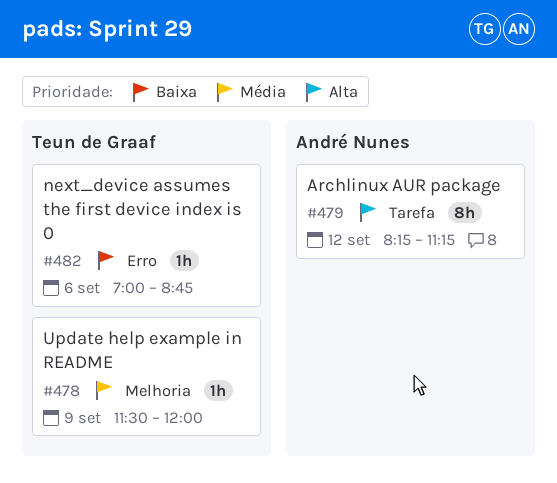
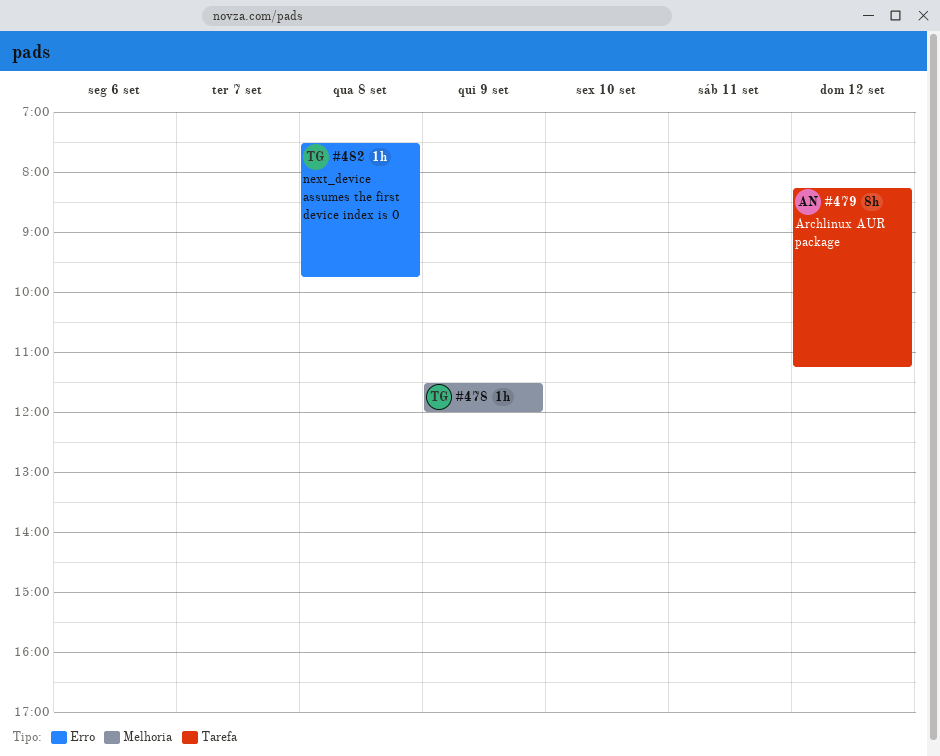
#482, day: Sep 6 -> Sep 8
#482, begins: 07:00 -> 07:30
#482, ends: 08:45 -> 09:45

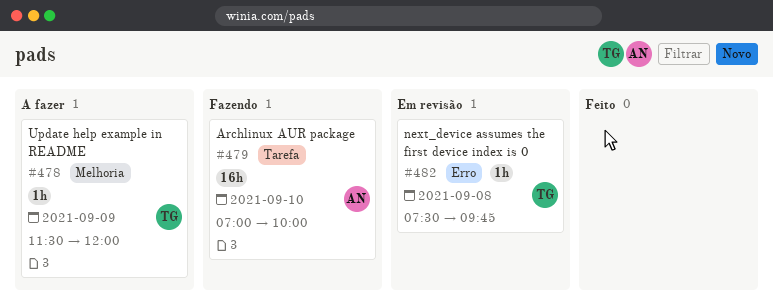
#479, estimate: 8h -> 16h
#479, day: Sep 12 -> Sep 10
#479, begins: 08:15 -> 07:00
#479, ends: 11:15 -> 10:00

